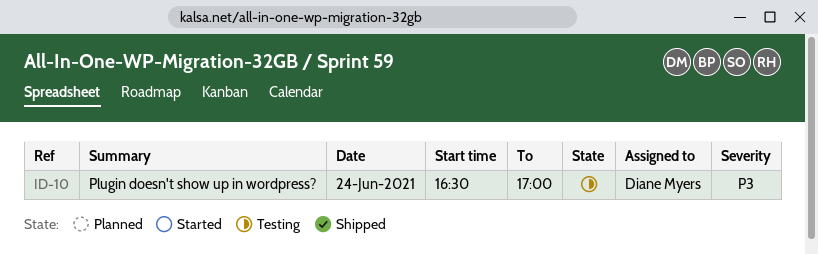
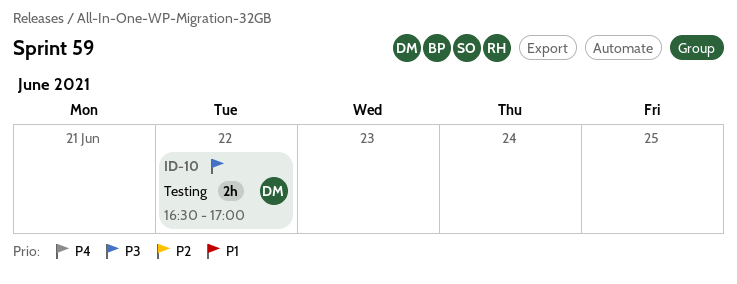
ID-10, day: Jun 24 -> Jun 22

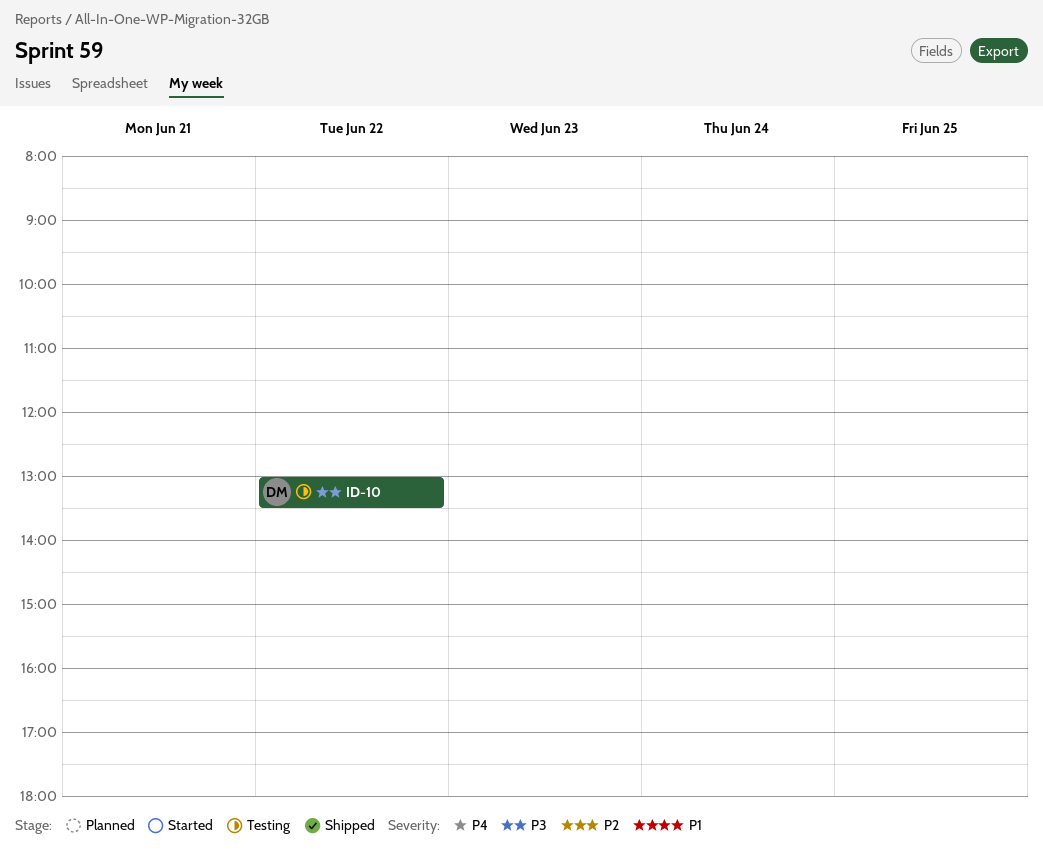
ID-10, begins: 16:30 -> 13:00
ID-10, ends: 17:00 -> 13:30

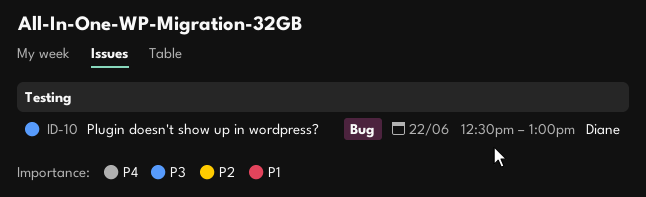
ID-10, begins: 13:00 -> 12:30
ID-10, ends: 13:30 -> 13:00

